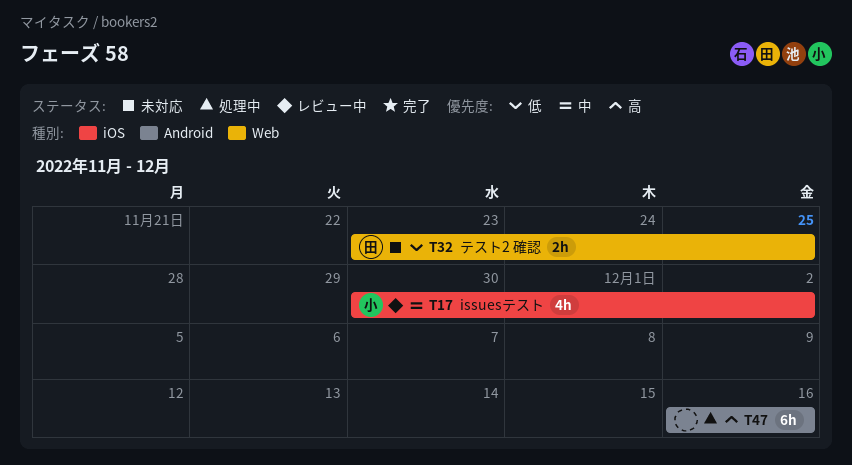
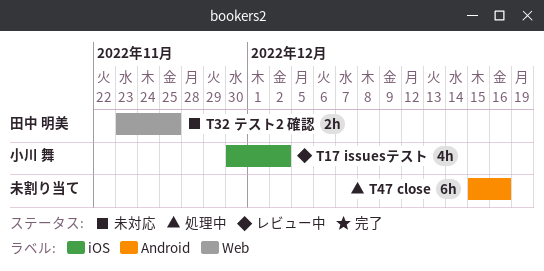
T47, start: Dec 16 -> Dec 15

